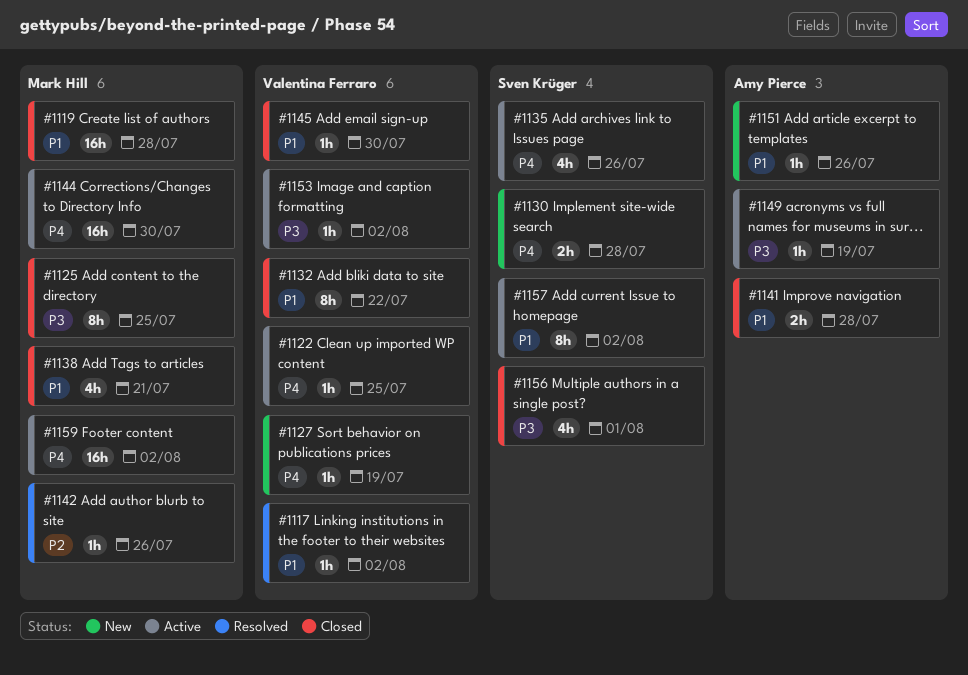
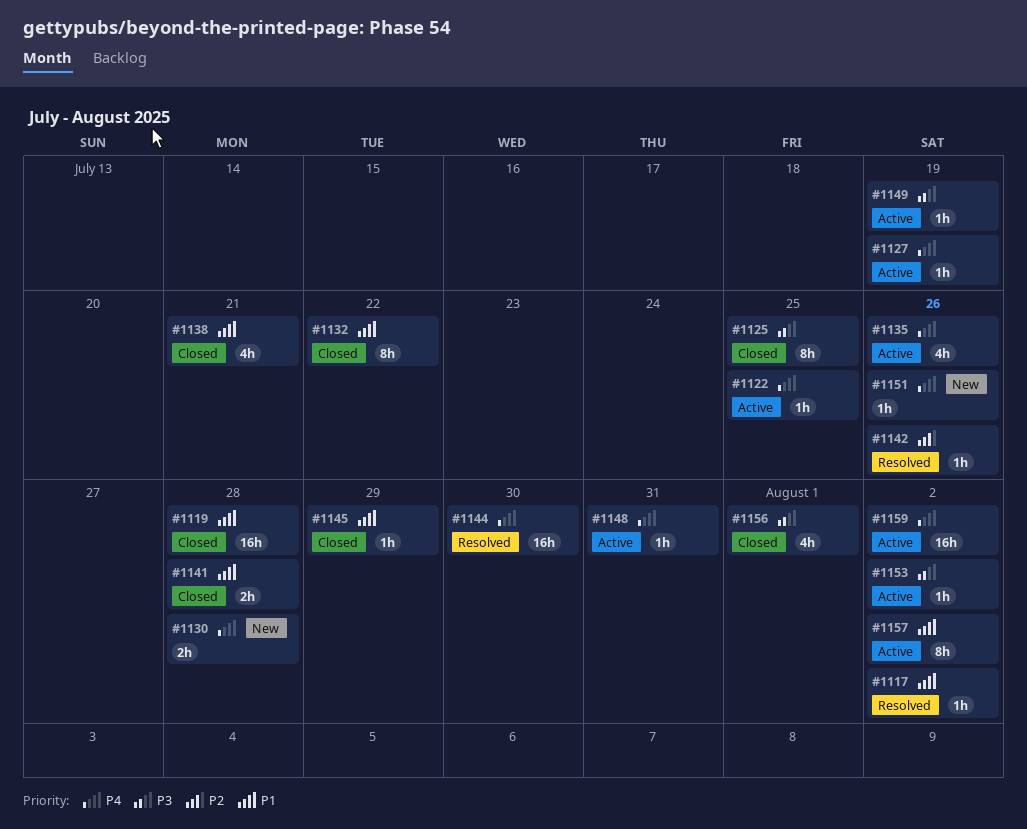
#1127, status: New -> Active
#1144, status: Active -> Resolved
#1145, due: Jul 30 -> Jul 29
#1148: none -> present
#1151, priority: P1 -> P4

